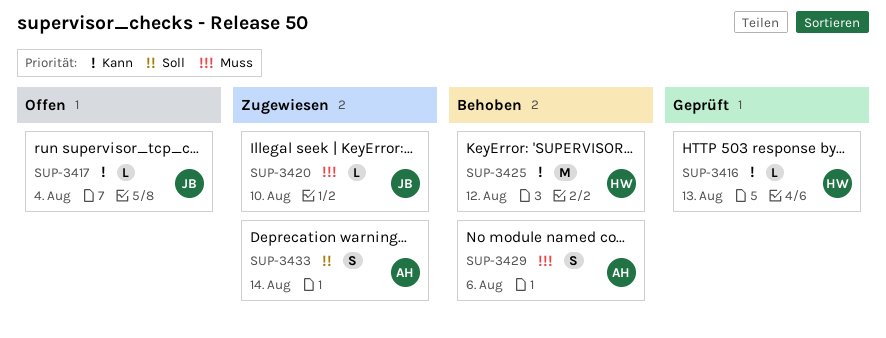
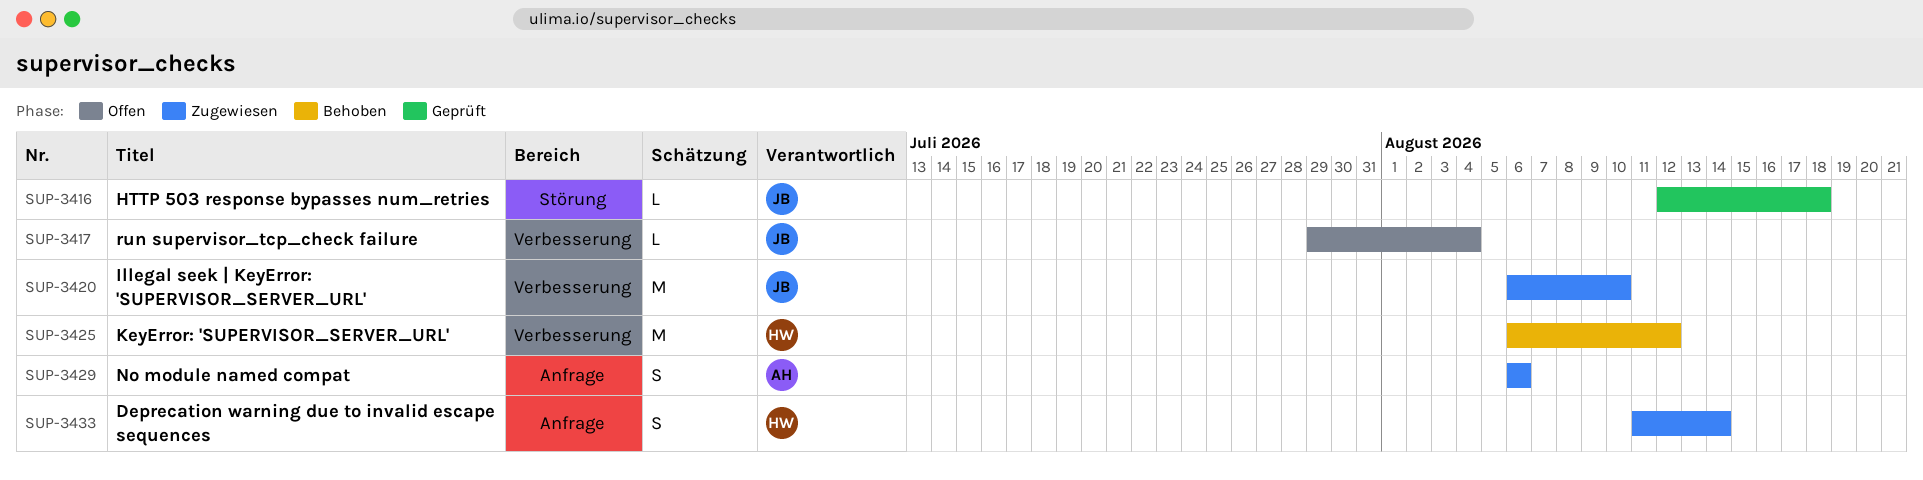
SUP-3416, owner: HW -> JB
SUP-3416, due: Aug 13 -> Aug 18
SUP-3420, estimate: L -> M
SUP-3429, status: Behoben -> Zugewiesen
SUP-3433, owner: AH -> HW

